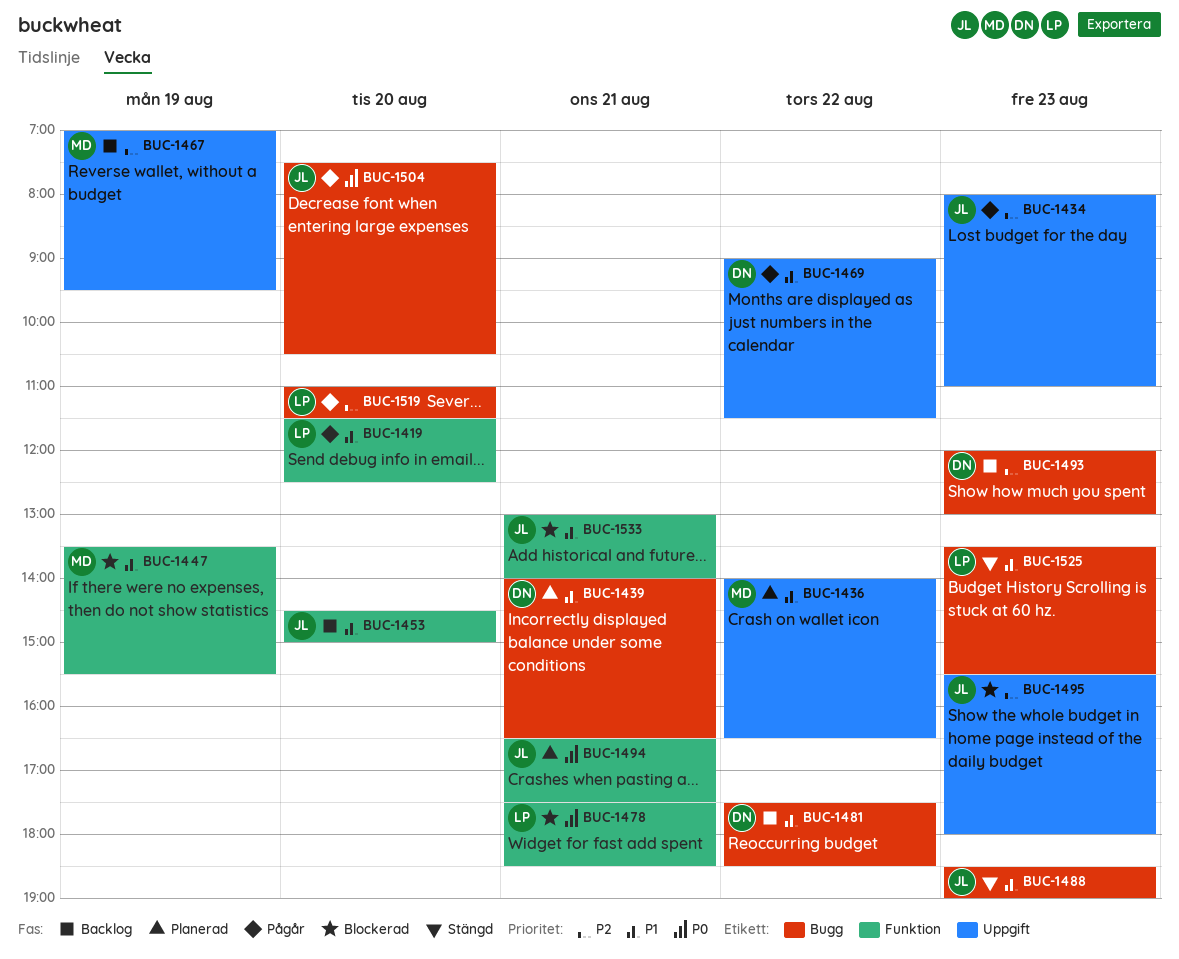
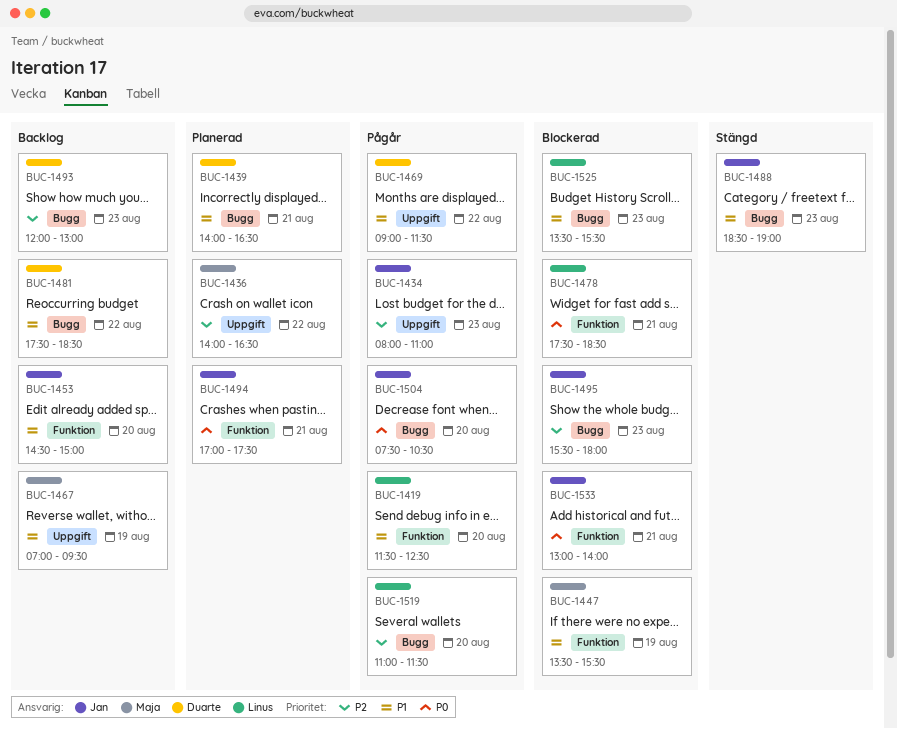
BUC-1436, priority: P1 -> P2
BUC-1467, priority: P2 -> P1
BUC-1494, begins: 16:30 -> 17:00
BUC-1495, label: Uppgift -> Bugg
BUC-1525, status: Stängd -> Blockerad
BUC-1533, priority: P1 -> P0

